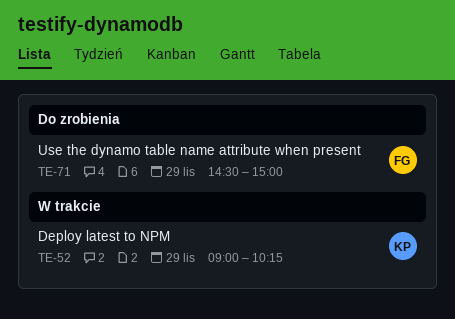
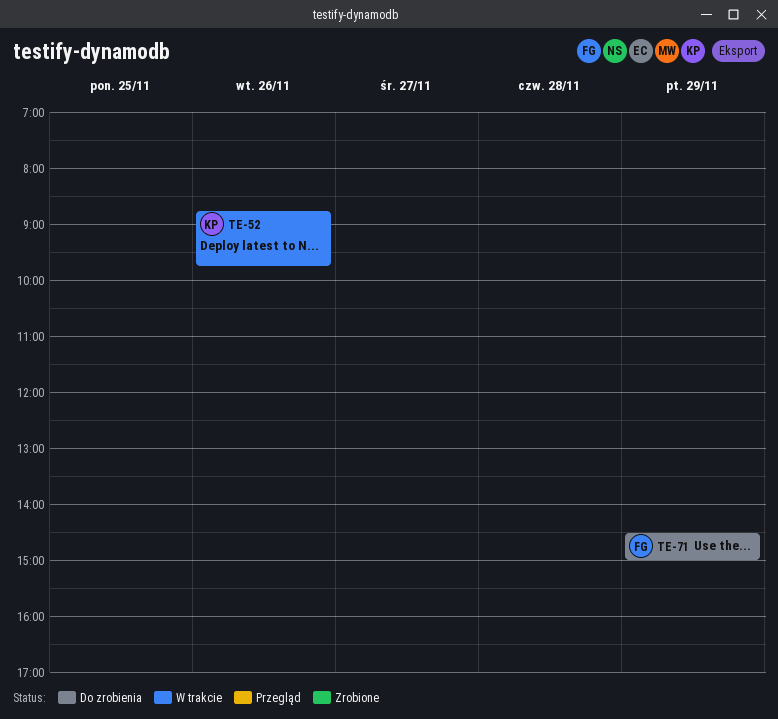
TE-52, day: Nov 29 -> Nov 26
TE-52, begins: 09:00 -> 08:45
TE-52, ends: 10:15 -> 09:45

